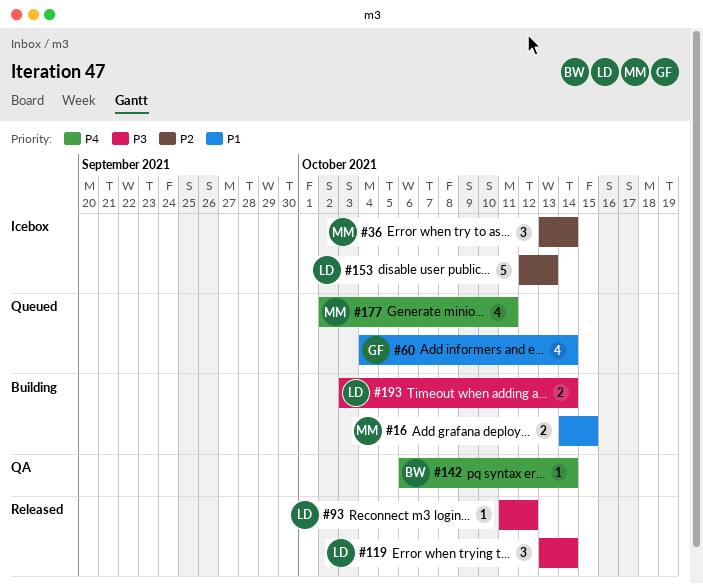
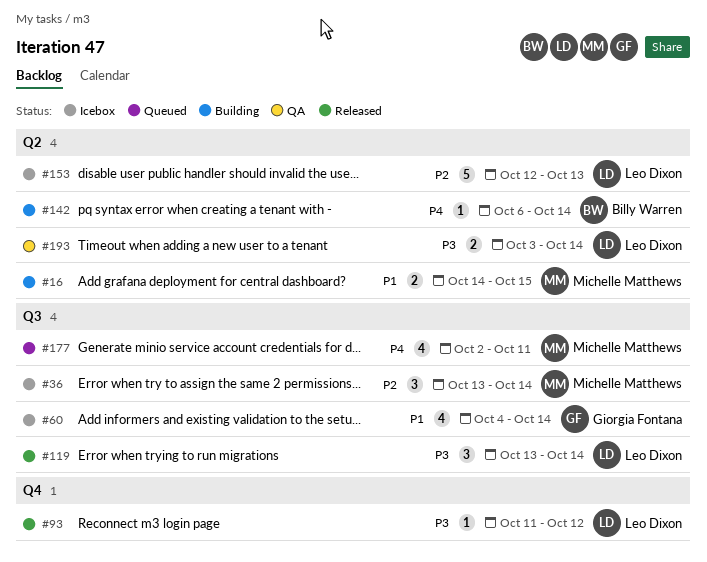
#60, status: Queued -> Icebox
#142, status: QA -> Building
#193, status: Building -> QA

